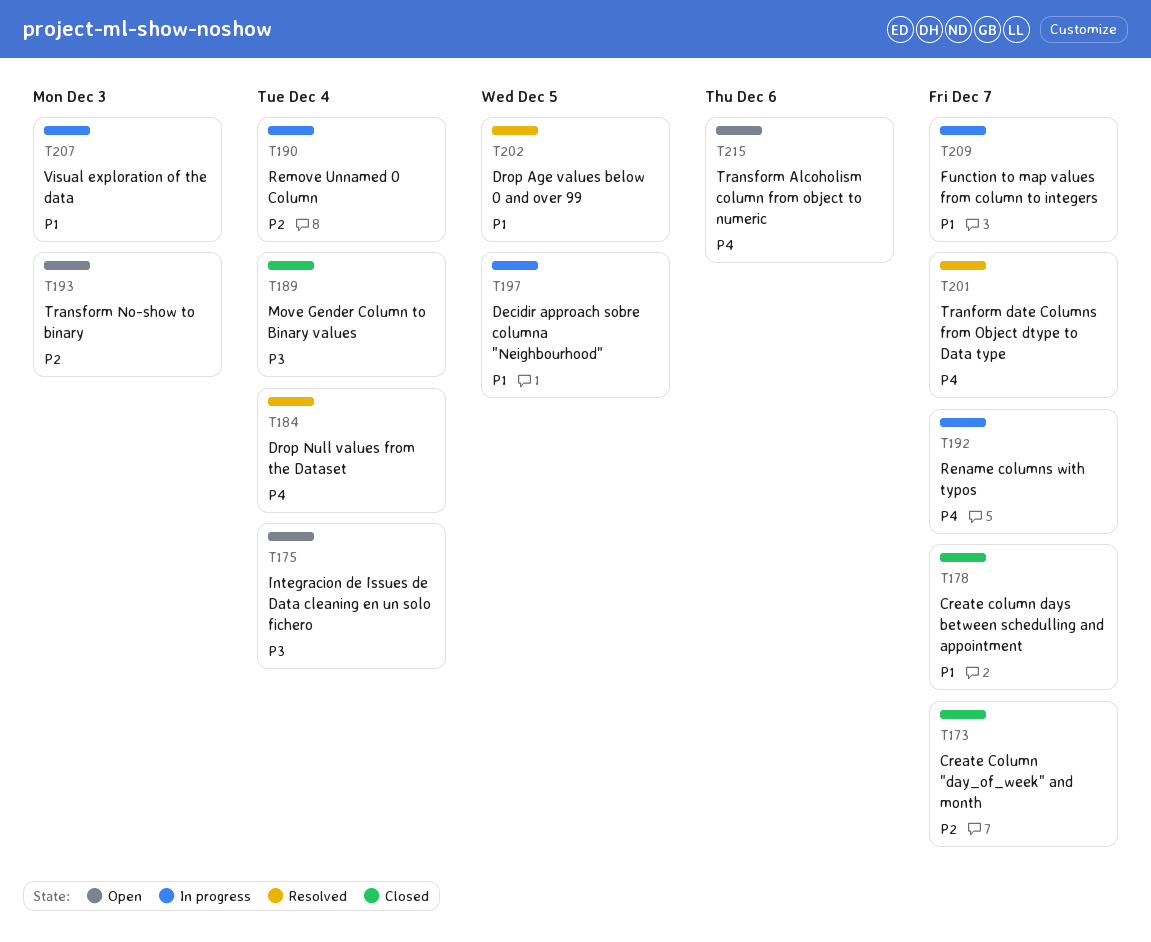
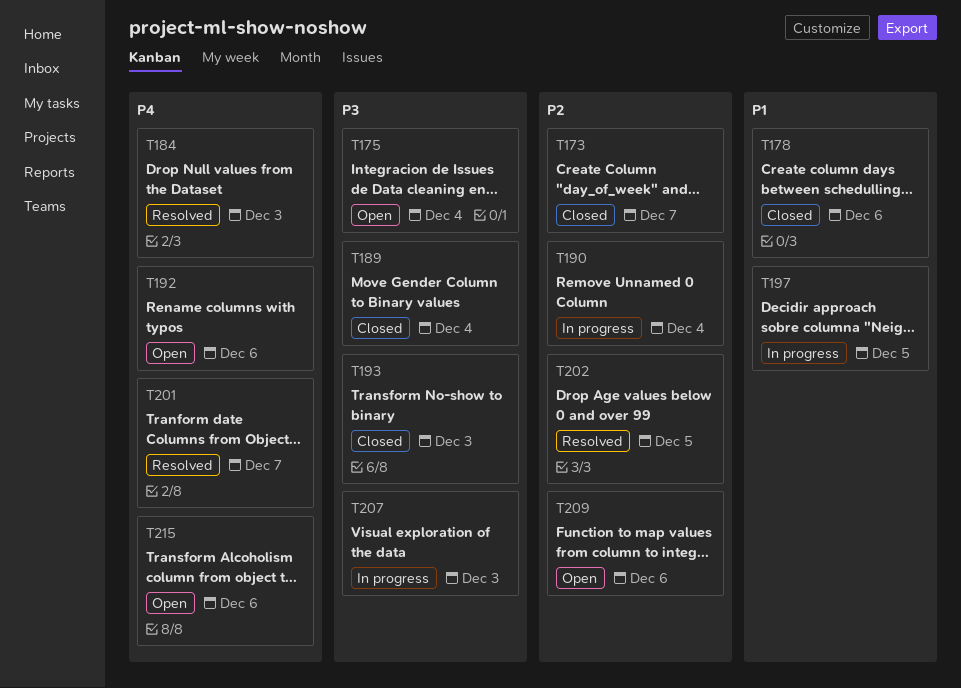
T178, due: Dec 7 -> Dec 6
T184, due: Dec 4 -> Dec 3
T192, status: In progress -> Open
T192, due: Dec 7 -> Dec 6
T193, status: Open -> Closed
T193, priority: P2 -> P3
T202, priority: P1 -> P2
T207, priority: P1 -> P3
T209, status: In progress -> Open
T209, priority: P1 -> P2
T209, due: Dec 7 -> Dec 6

